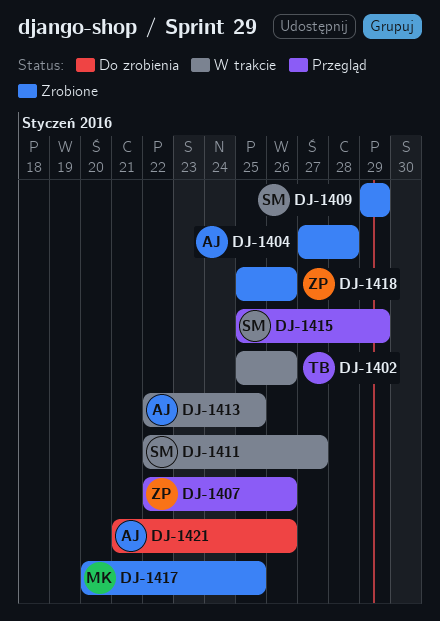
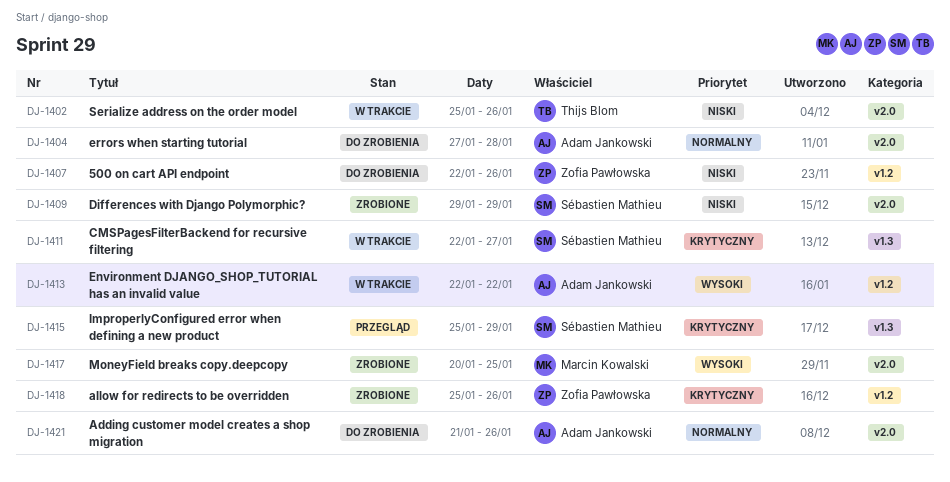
DJ-1404, status: Zrobione -> Do zrobienia
DJ-1407, status: Przegląd -> Do zrobienia
DJ-1413, due: Jan 25 -> Jan 22

